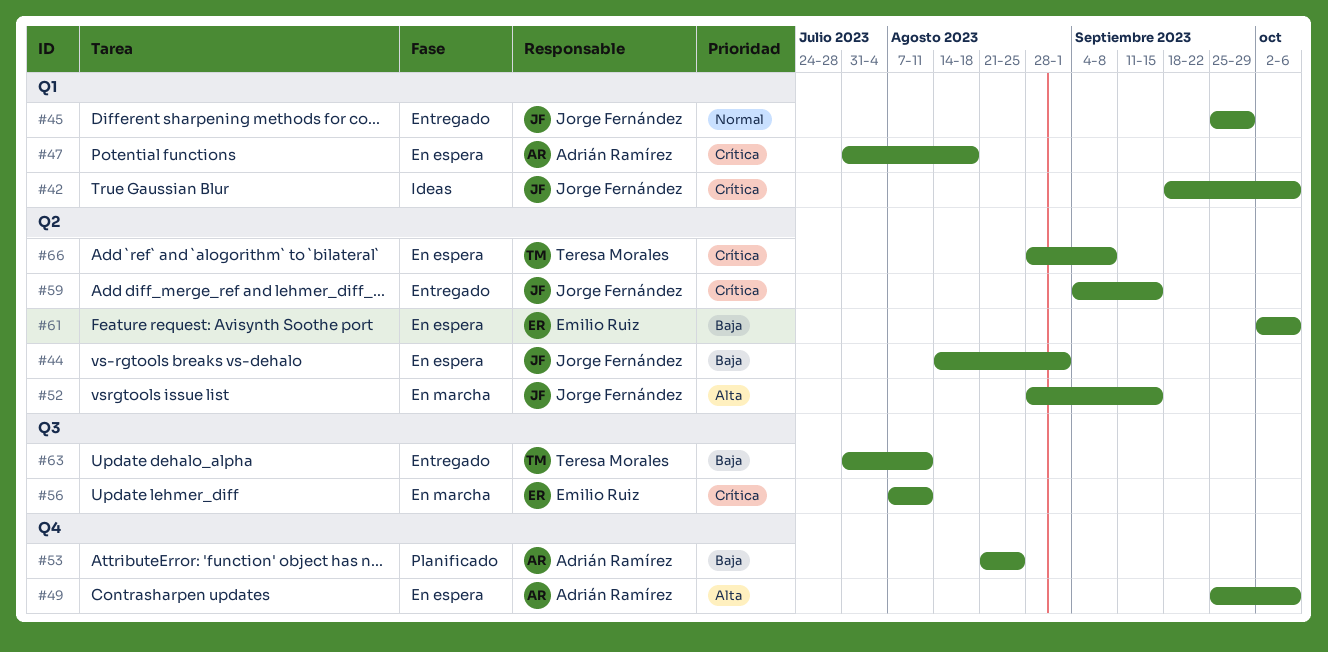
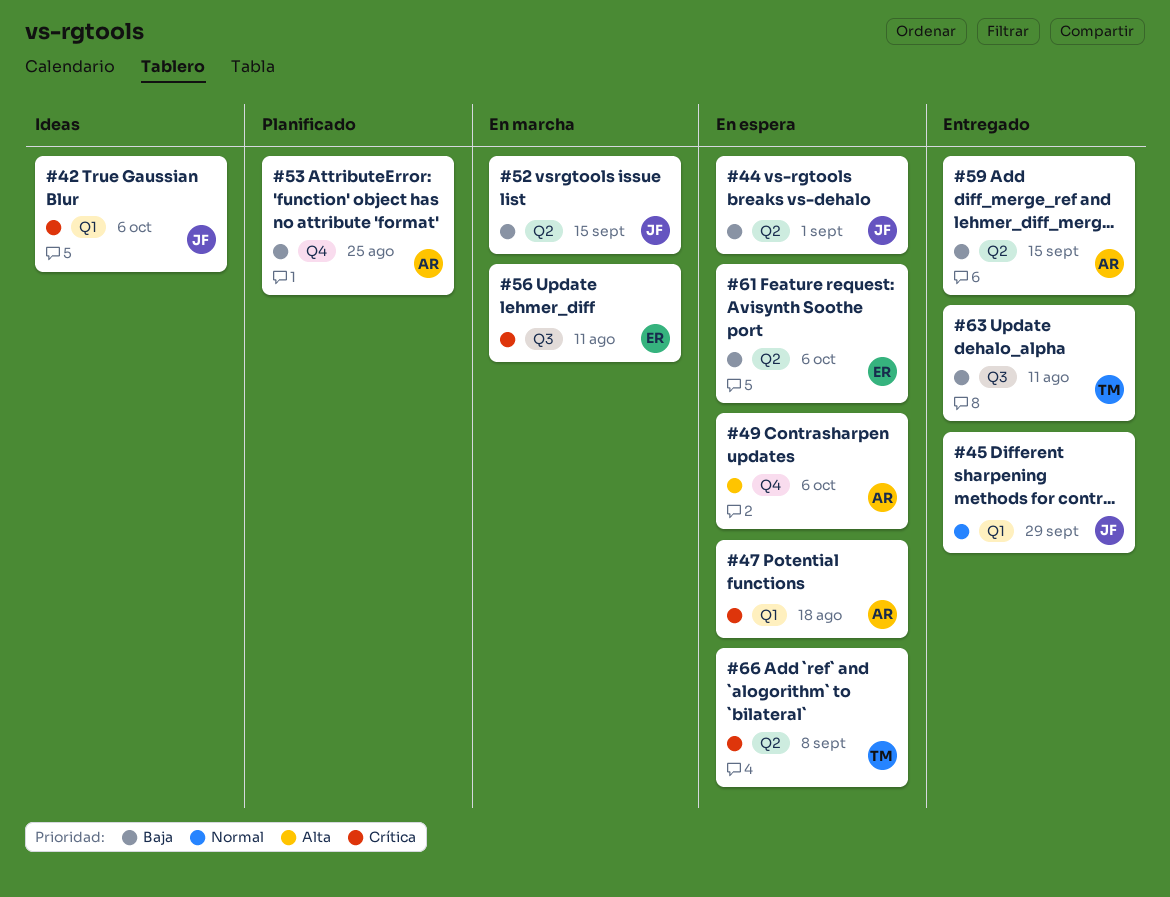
#52, priority: Alta -> Baja
#59, owner: Jorge Fernández -> Adrián Ramírez
#59, priority: Crítica -> Baja

